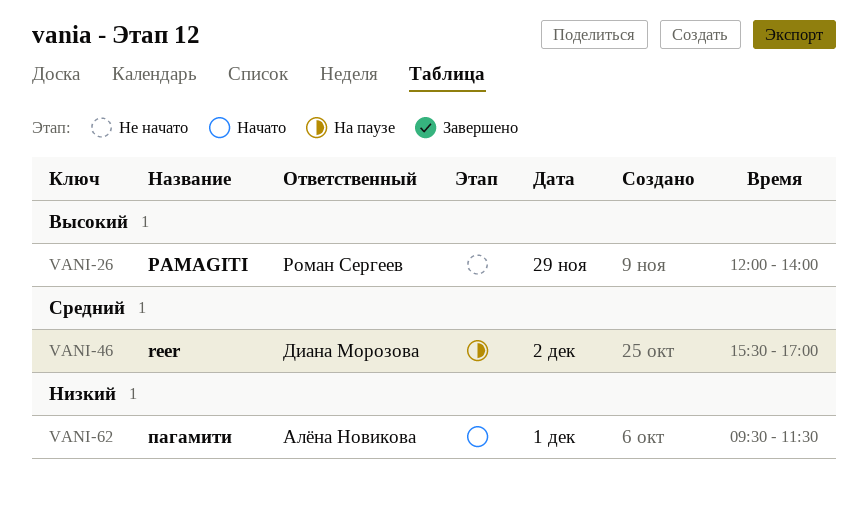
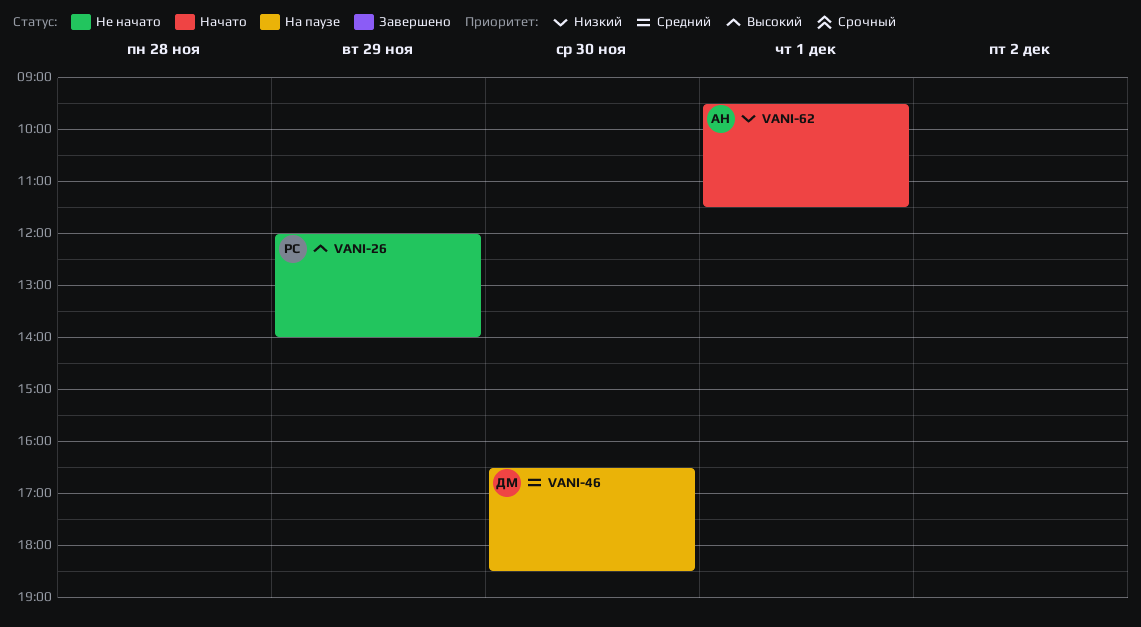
VANI-46, day: Dec 2 -> Nov 30
VANI-46, begins: 15:30 -> 16:30
VANI-46, ends: 17:00 -> 18:30

